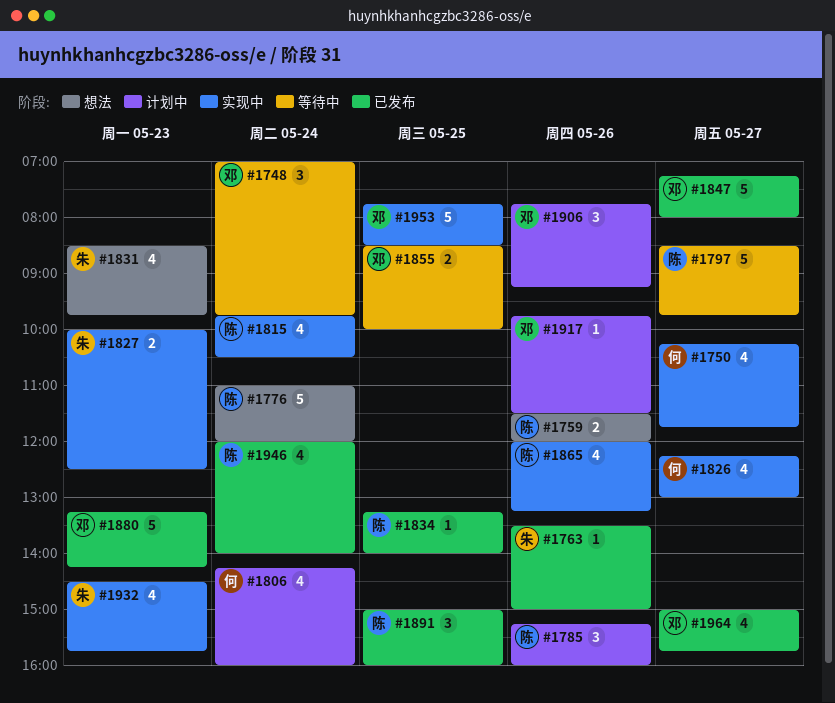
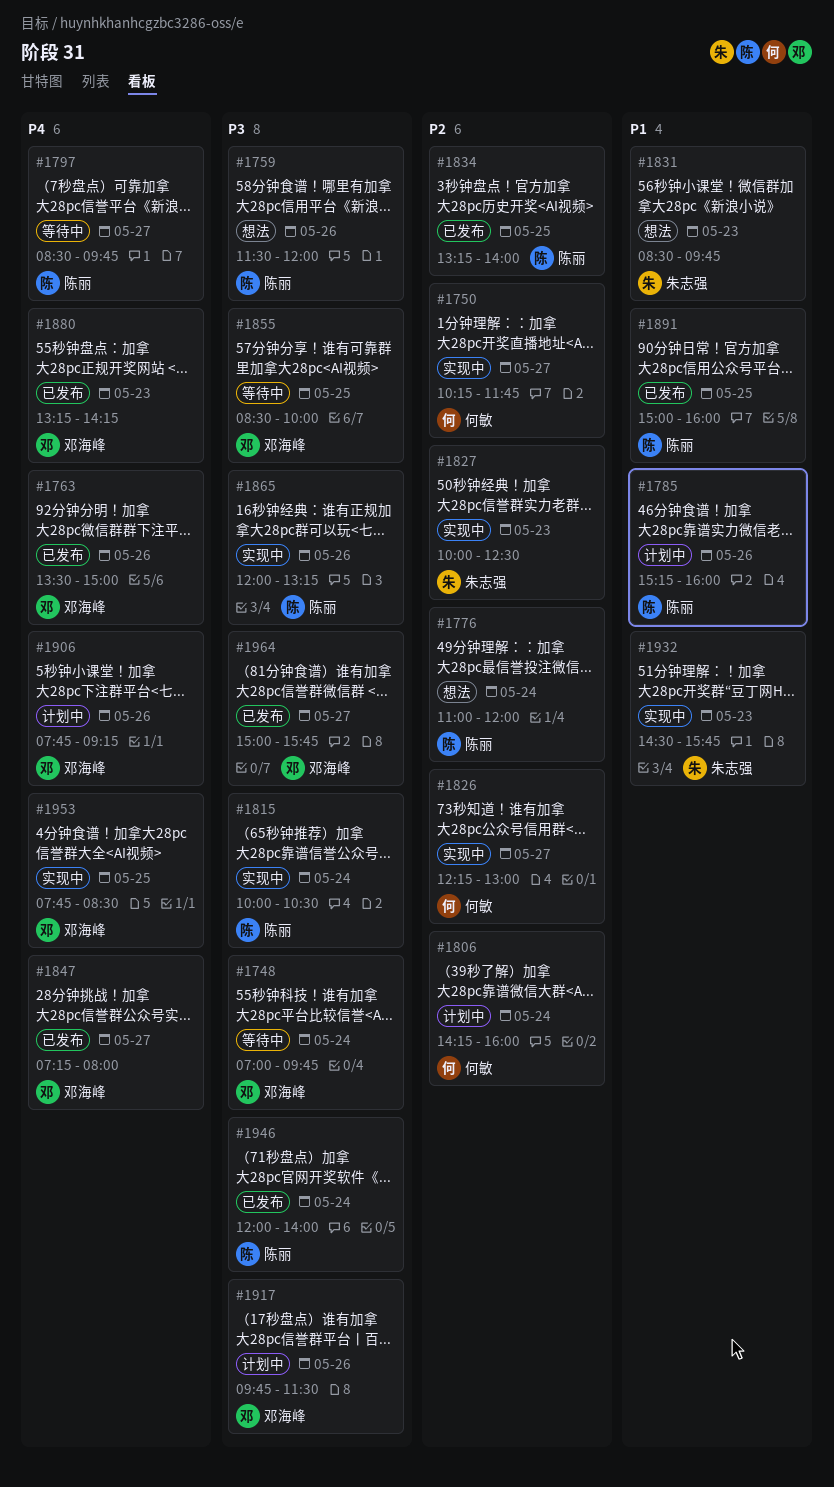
#1763, owner: 朱志强 -> 邓海峰
#1815, begins: 09:45 -> 10:00

